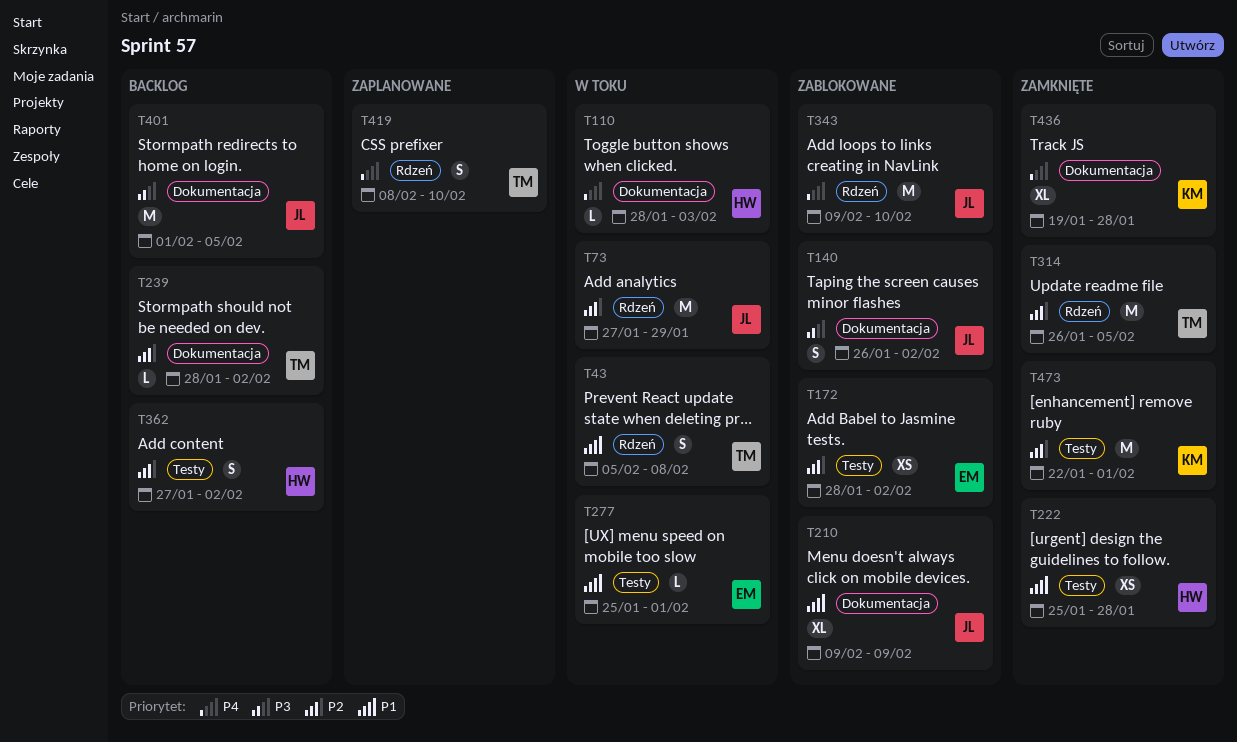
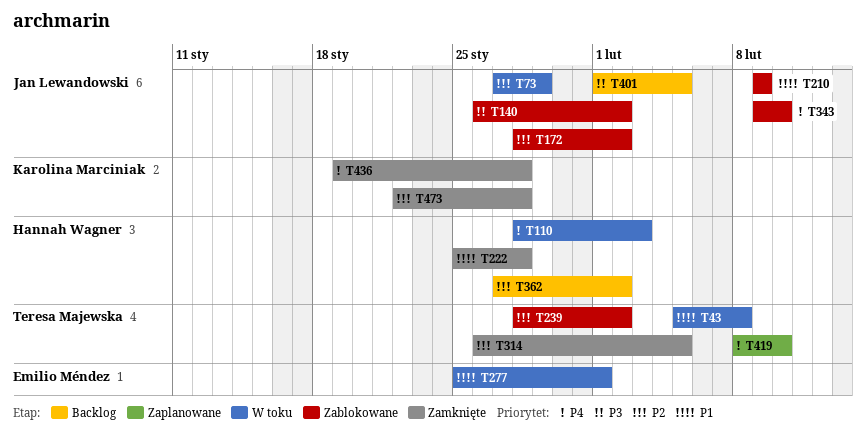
T172, owner: Emilio Méndez -> Jan Lewandowski
T239, status: Backlog -> Zablokowane
T473, due: Feb 1 -> Jan 28

